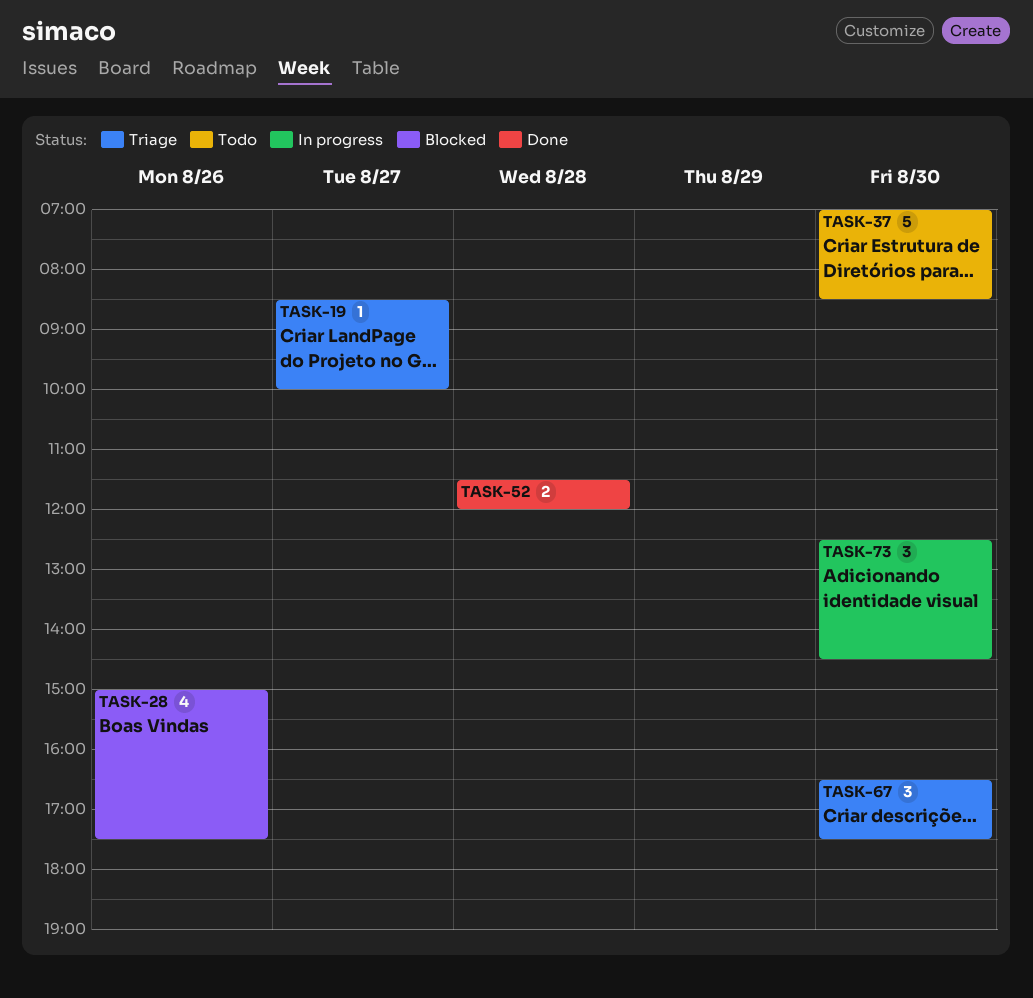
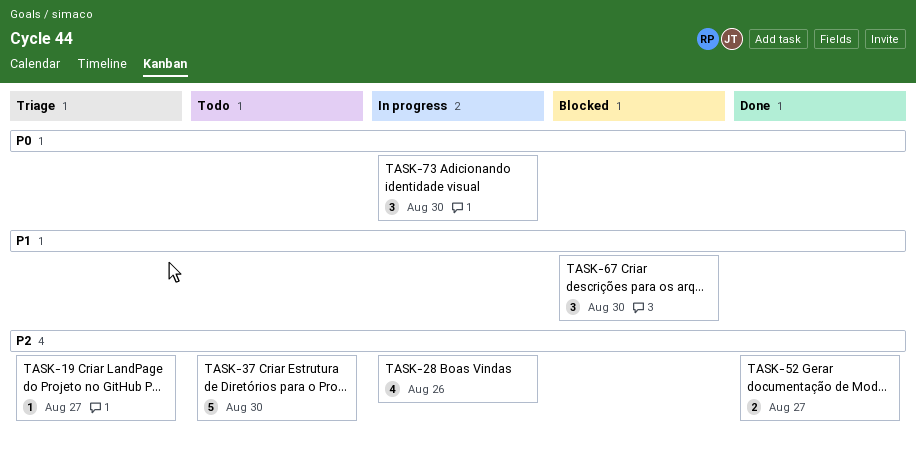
TASK-28, status: Blocked -> In progress
TASK-52, day: Aug 28 -> Aug 27
TASK-67, status: Triage -> Blocked

